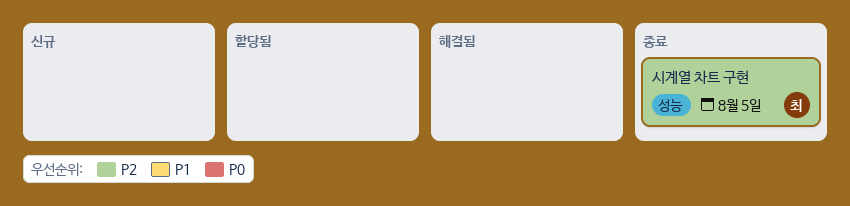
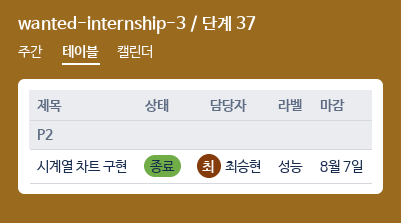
시계열 차트 구현, due: Aug 5 -> Aug 7

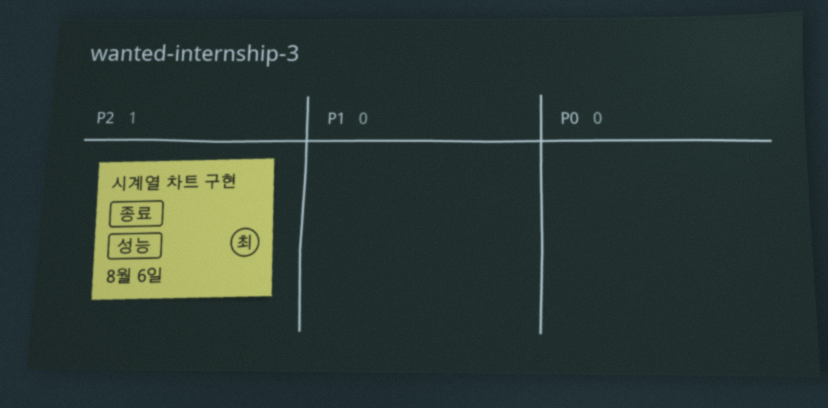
시계열 차트 구현, due: Aug 7 -> Aug 6

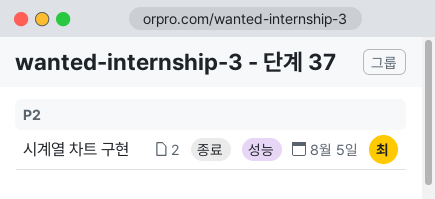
시계열 차트 구현, due: Aug 6 -> Aug 5

